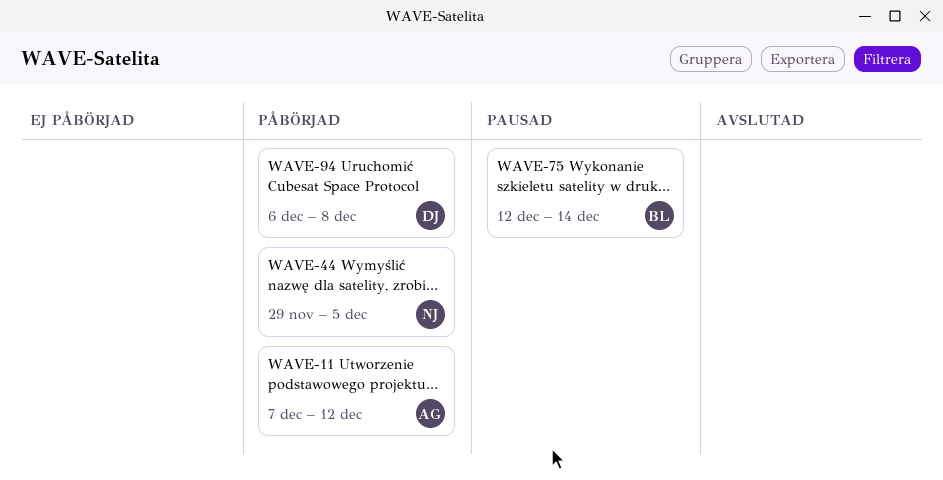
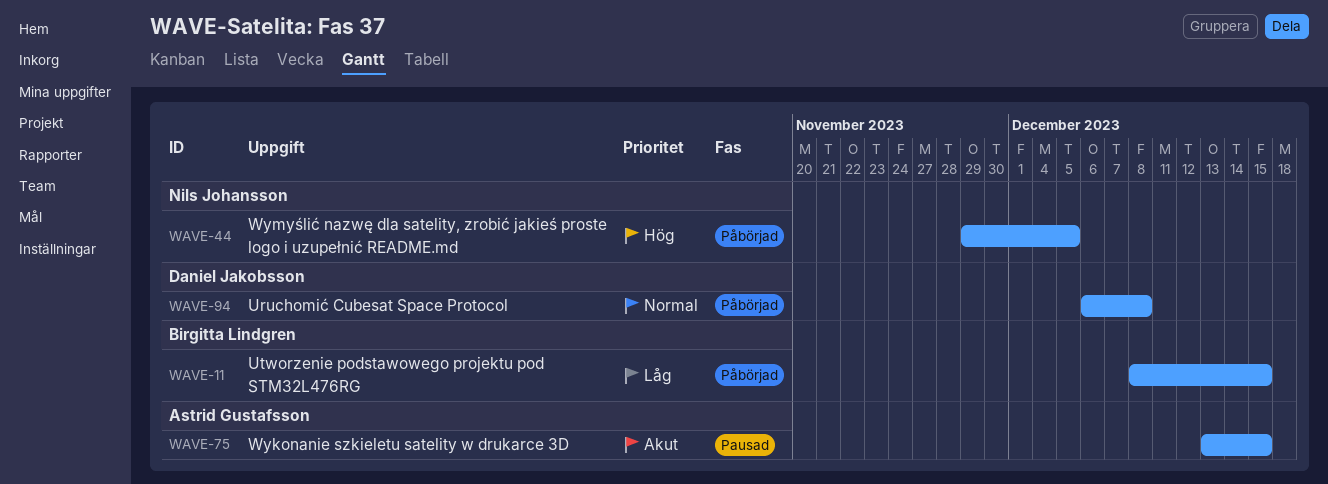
WAVE-11, owner: Astrid Gustafsson -> Birgitta Lindgren
WAVE-11, start: Dec 7 -> Dec 8
WAVE-11, due: Dec 12 -> Dec 15
WAVE-75, owner: Birgitta Lindgren -> Astrid Gustafsson
WAVE-75, start: Dec 12 -> Dec 13
WAVE-75, due: Dec 14 -> Dec 15

